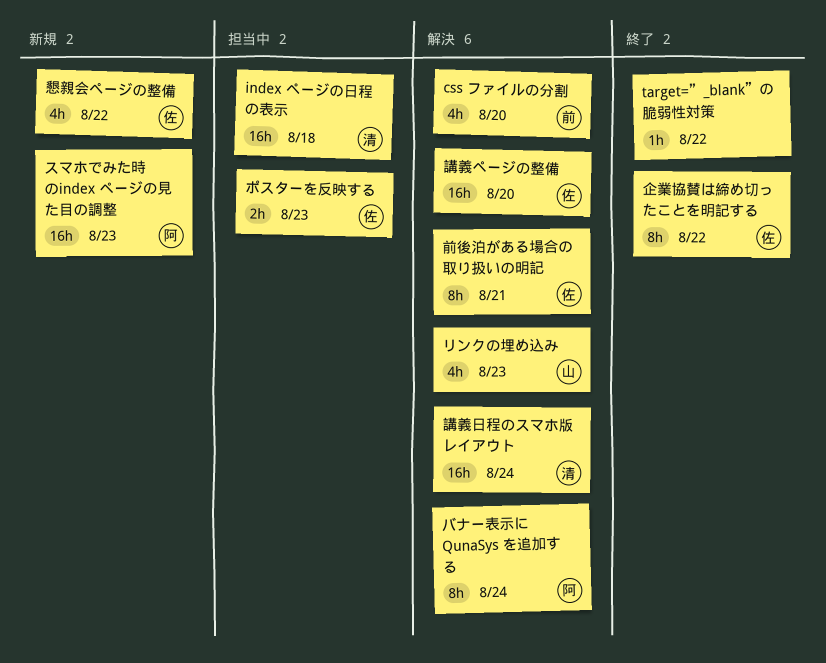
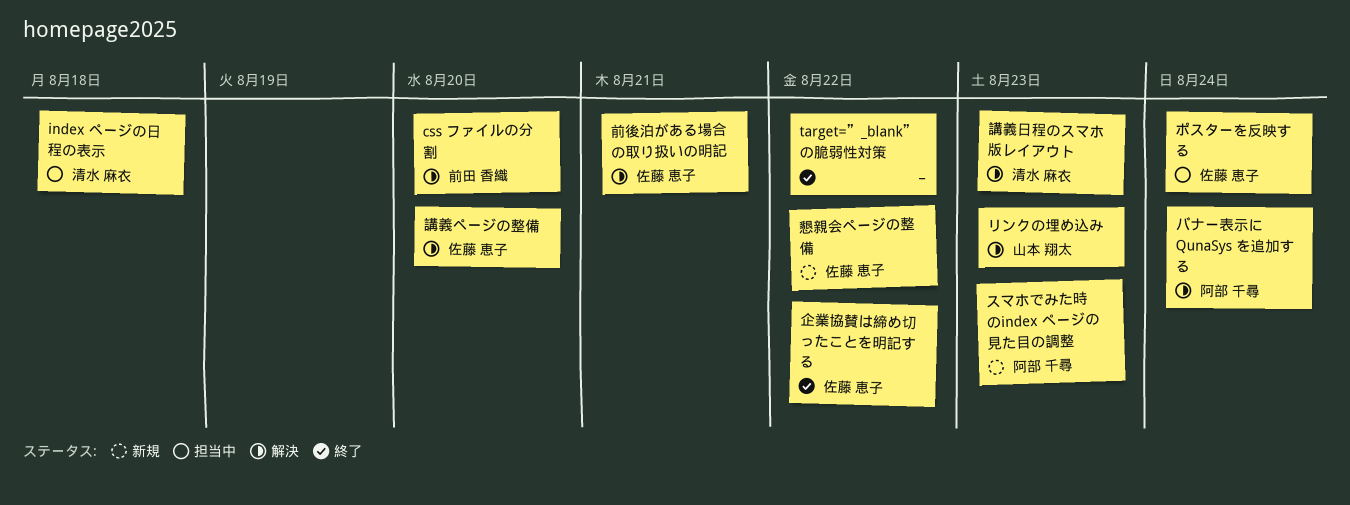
ポスターを反映する, due: Aug 23 -> Aug 24
講義日程のスマホ版レイアウト, due: Aug 24 -> Aug 23

